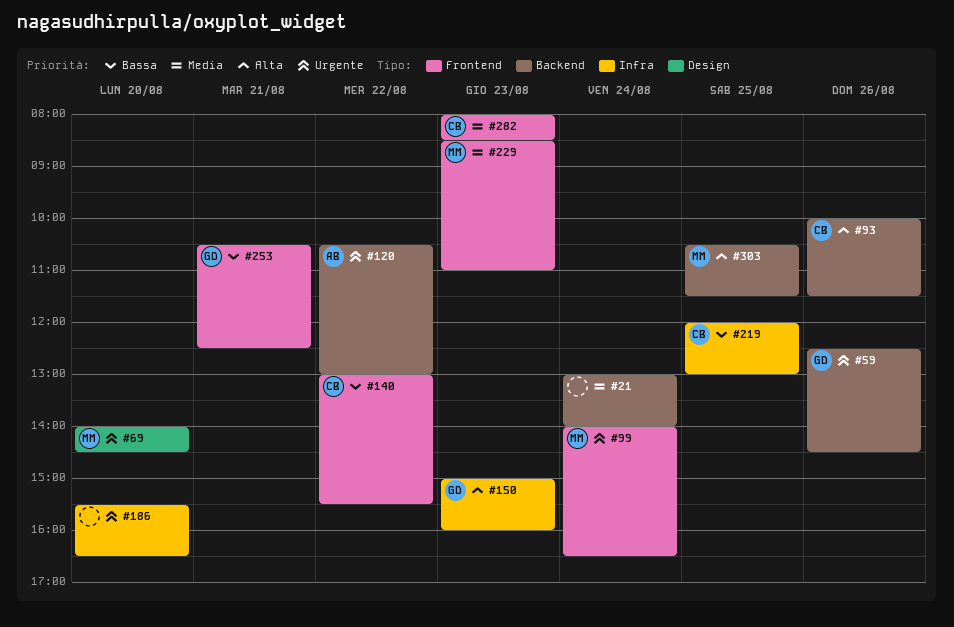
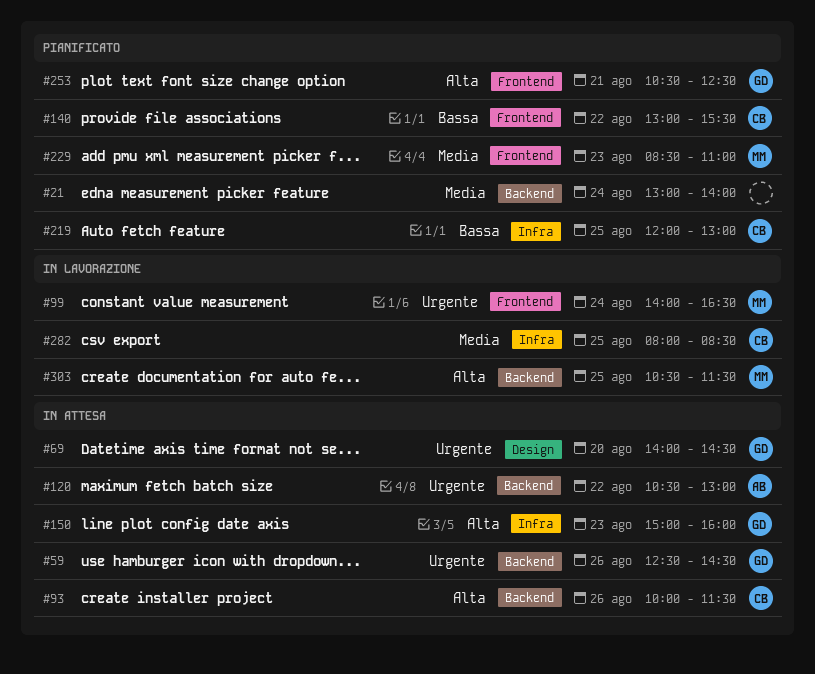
#69, owner: MM -> GD
#186: present -> none
#253, priority: Bassa -> Alta
#282, label: Frontend -> Infra
#282, day: Aug 23 -> Aug 25

